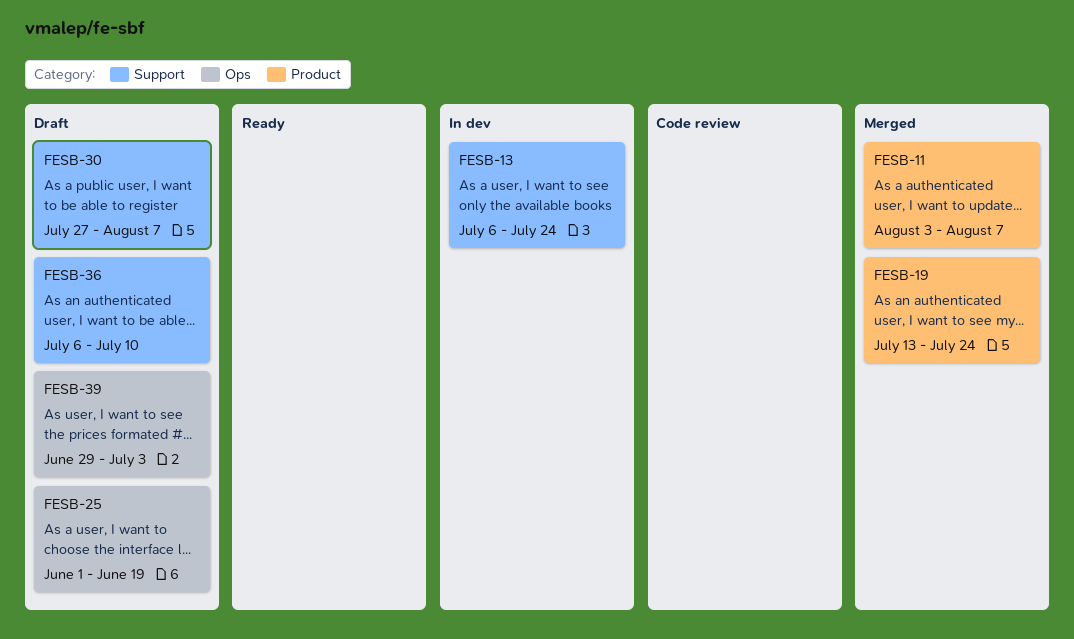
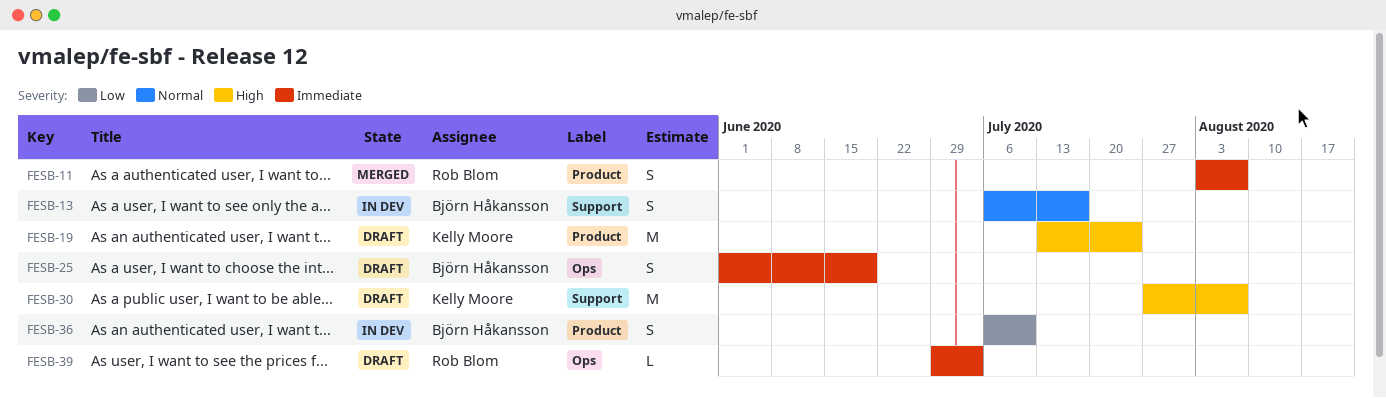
FESB-13, due: Jul 24 -> Jul 17
FESB-19, status: Merged -> Draft
FESB-36, status: Draft -> In dev
FESB-36, label: Support -> Product

